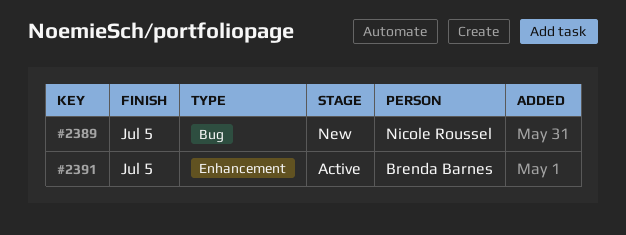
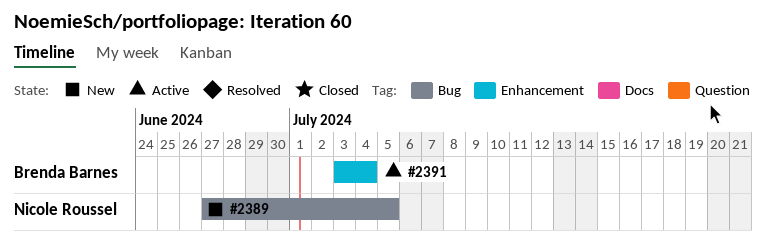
#2391, due: Jul 5 -> Jul 4

